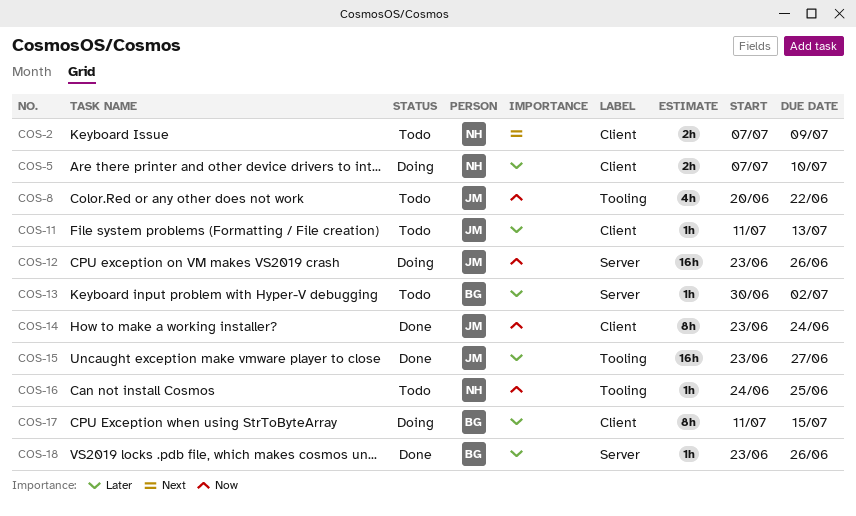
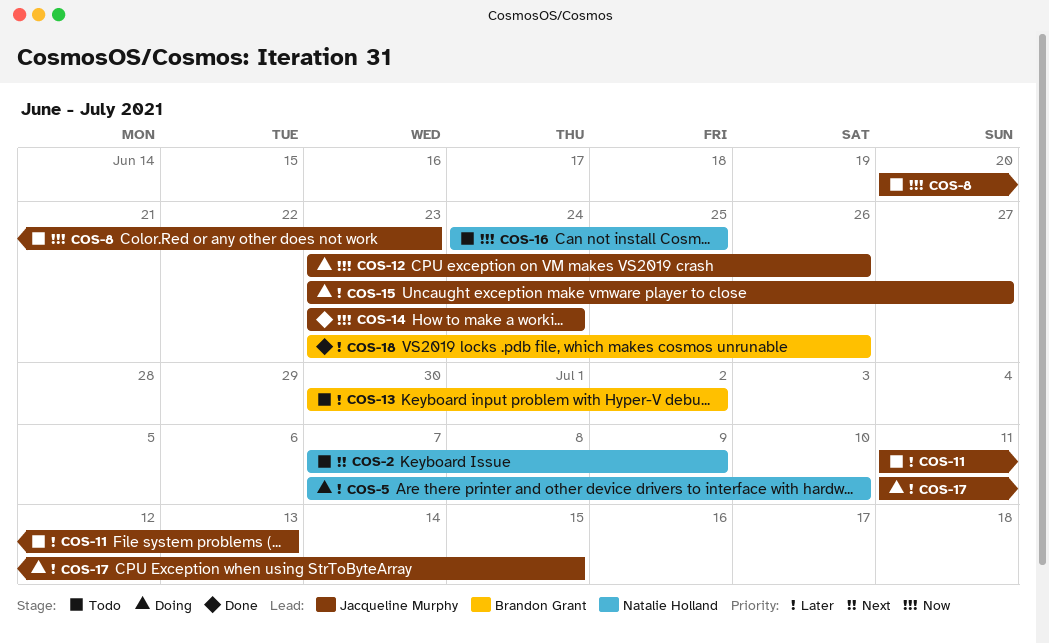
COS-8, due: Jun 22 -> Jun 23
COS-15, status: Done -> Doing
COS-17, owner: Brandon Grant -> Jacqueline Murphy

